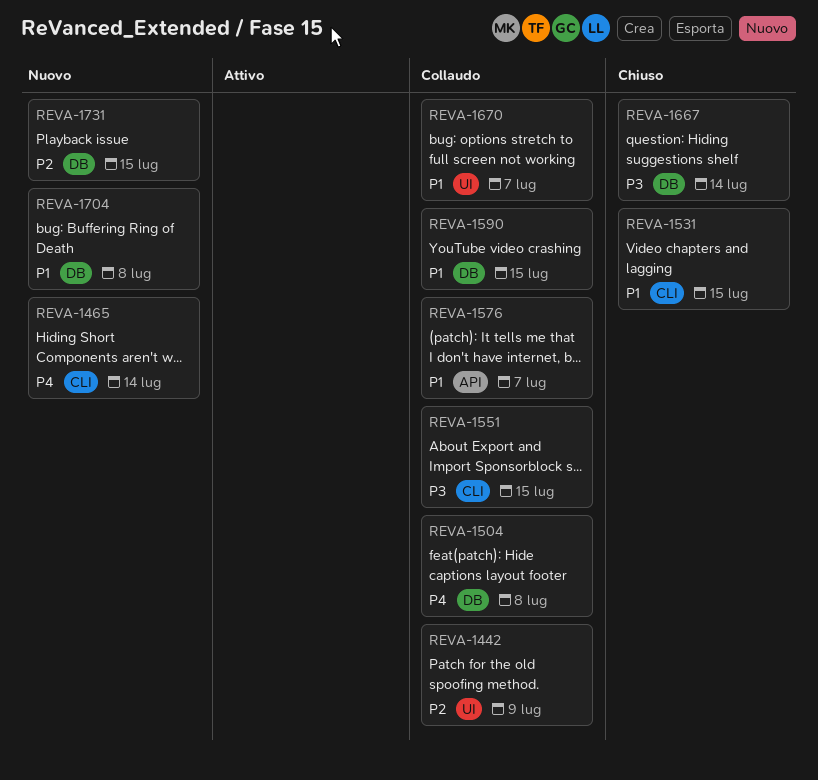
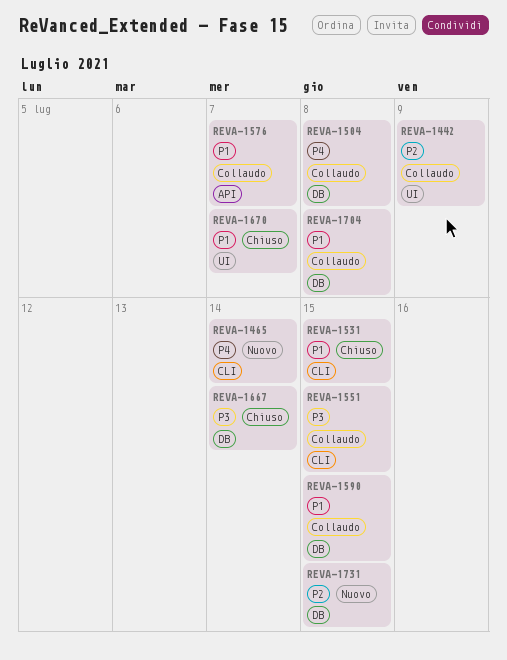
REVA-1670, status: Collaudo -> Chiuso
REVA-1704, status: Nuovo -> Collaudo

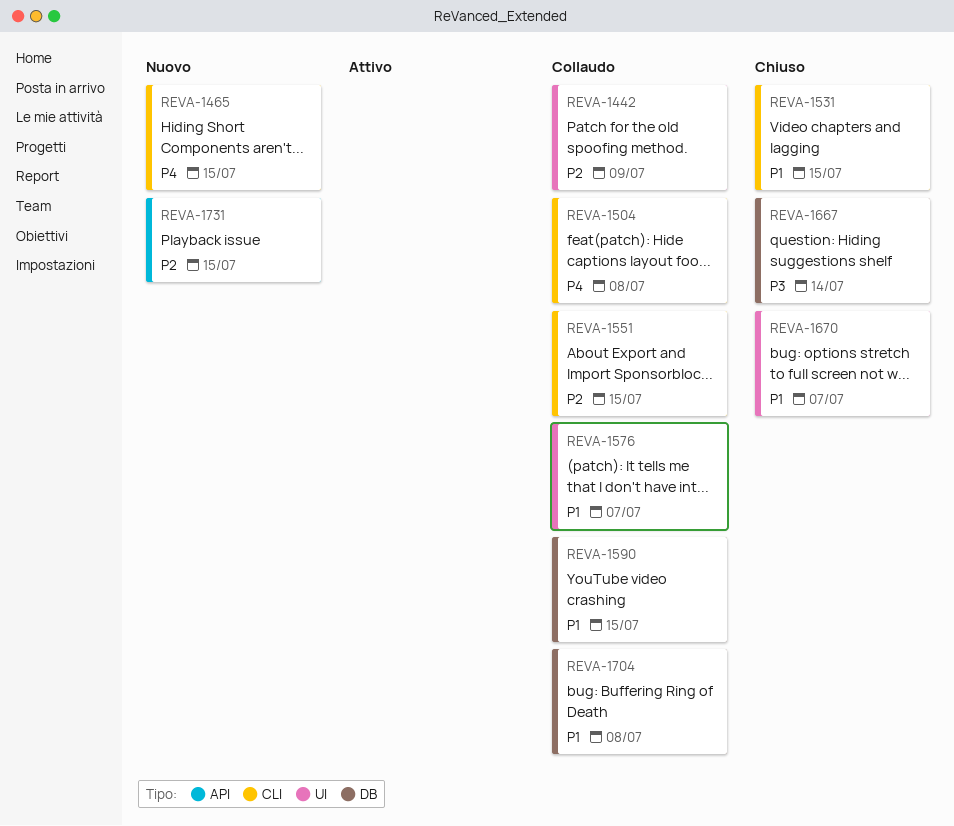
REVA-1465, due: Jul 14 -> Jul 15
REVA-1504, label: DB -> CLI
REVA-1551, priority: P3 -> P2
REVA-1576, label: API -> UI
REVA-1731, label: DB -> API

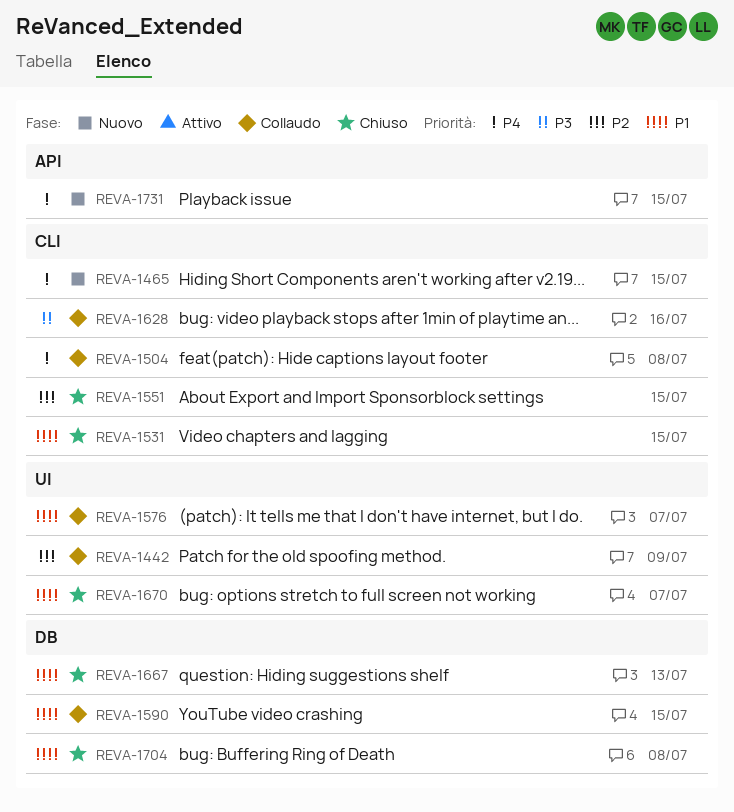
REVA-1551, status: Collaudo -> Chiuso
REVA-1628: none -> present
REVA-1667, priority: P3 -> P1
REVA-1667, due: Jul 14 -> Jul 13
REVA-1704, status: Collaudo -> Chiuso
REVA-1731, priority: P2 -> P4

